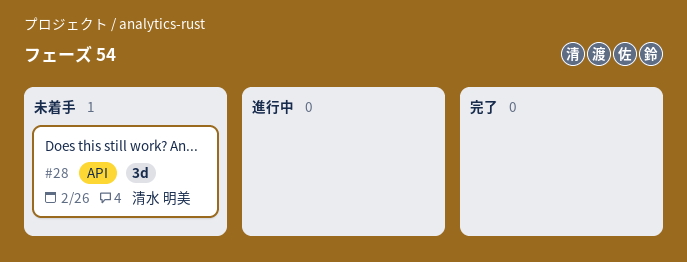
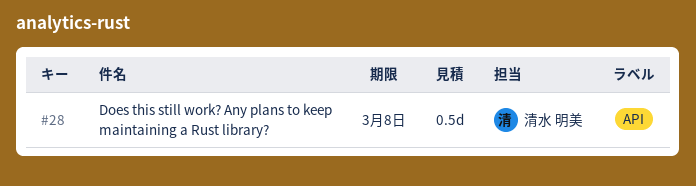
#28, estimate: 3d -> 0.5d
#28, due: Feb 26 -> Mar 8

